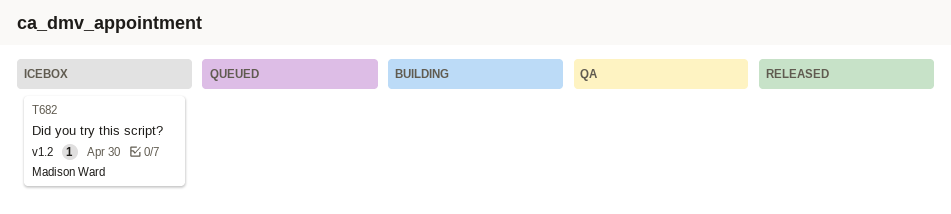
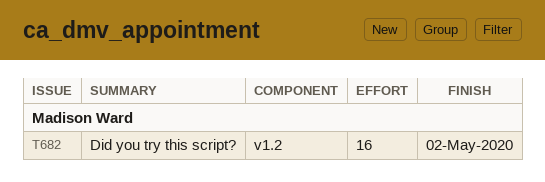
T682, estimate: 1 -> 16
T682, due: Apr 30 -> May 2

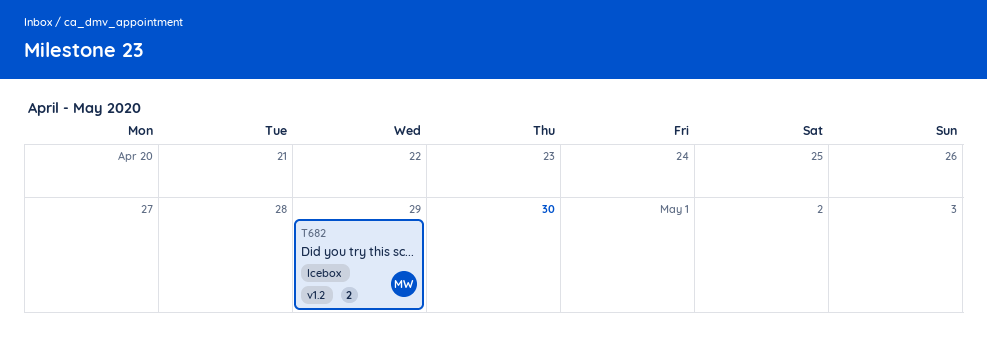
T682, estimate: 16 -> 2
T682, due: May 2 -> Apr 29

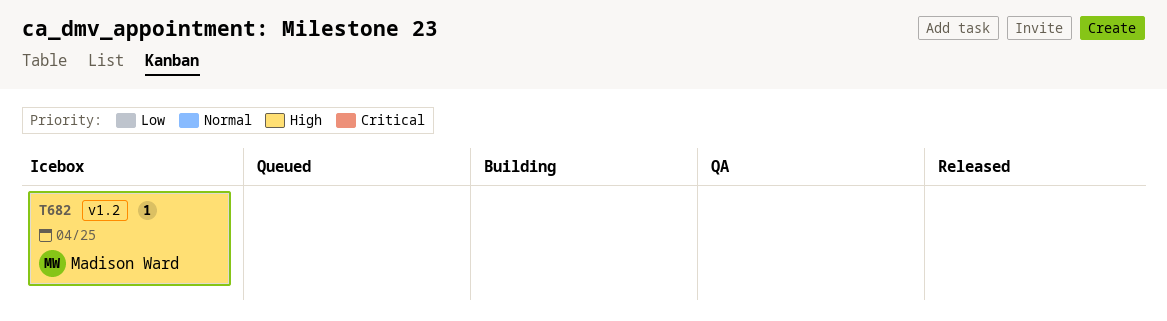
T682, estimate: 2 -> 1
T682, due: Apr 29 -> Apr 25

